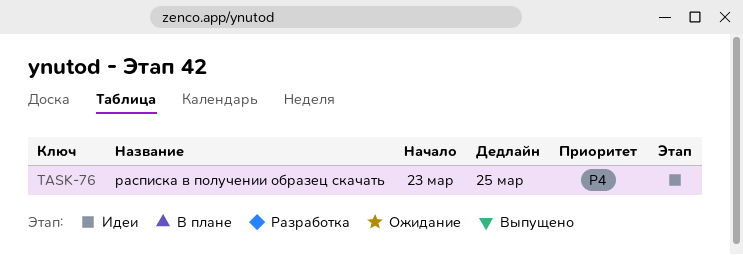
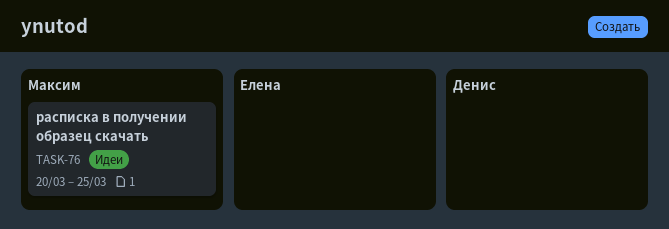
TASK-76, start: Mar 23 -> Mar 20

